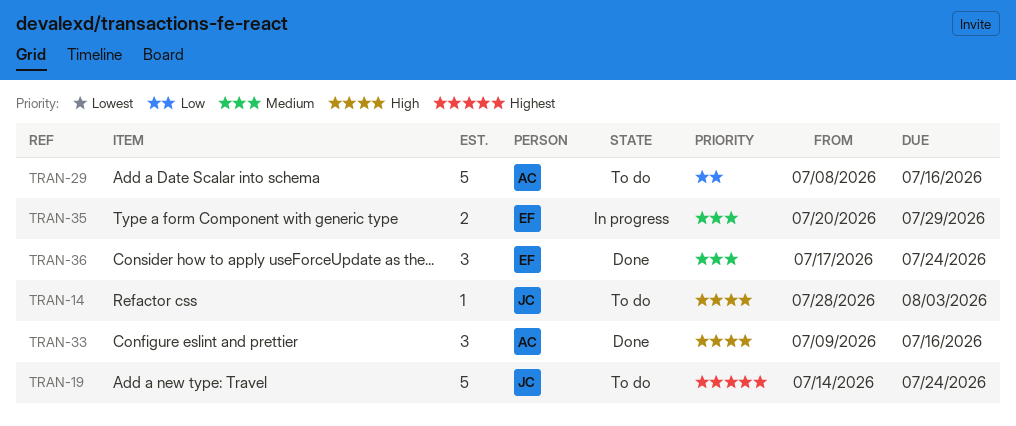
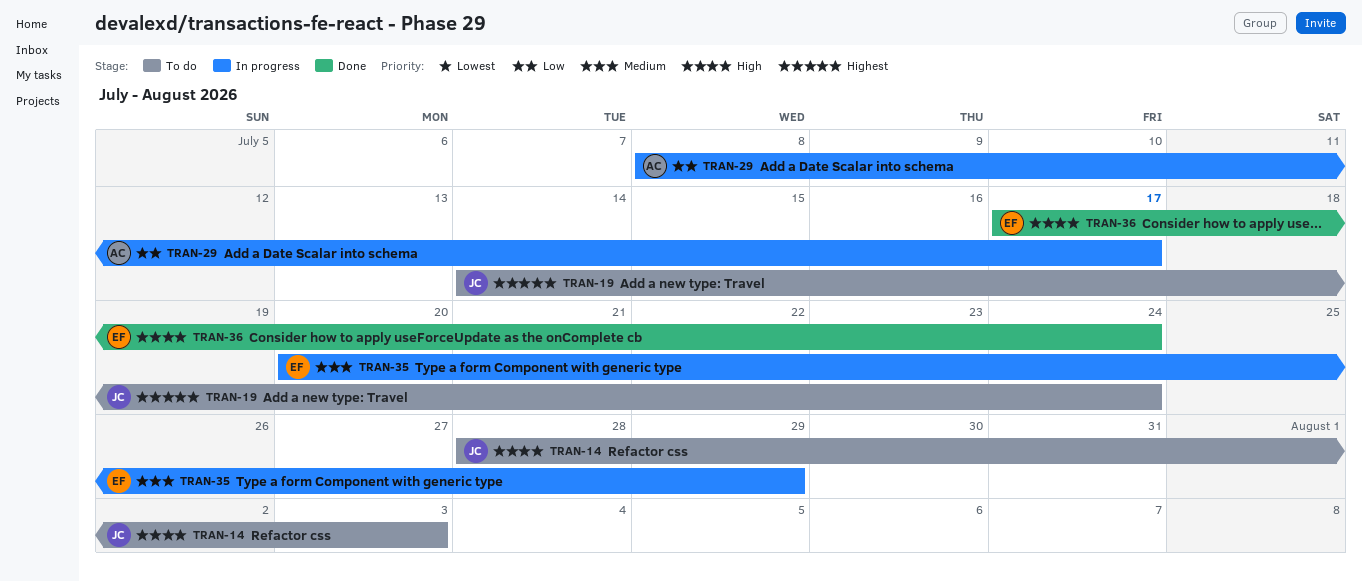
TRAN-29, status: To do -> In progress
TRAN-29, due: Jul 16 -> Jul 17
TRAN-33: present -> none
TRAN-36, priority: Medium -> High

